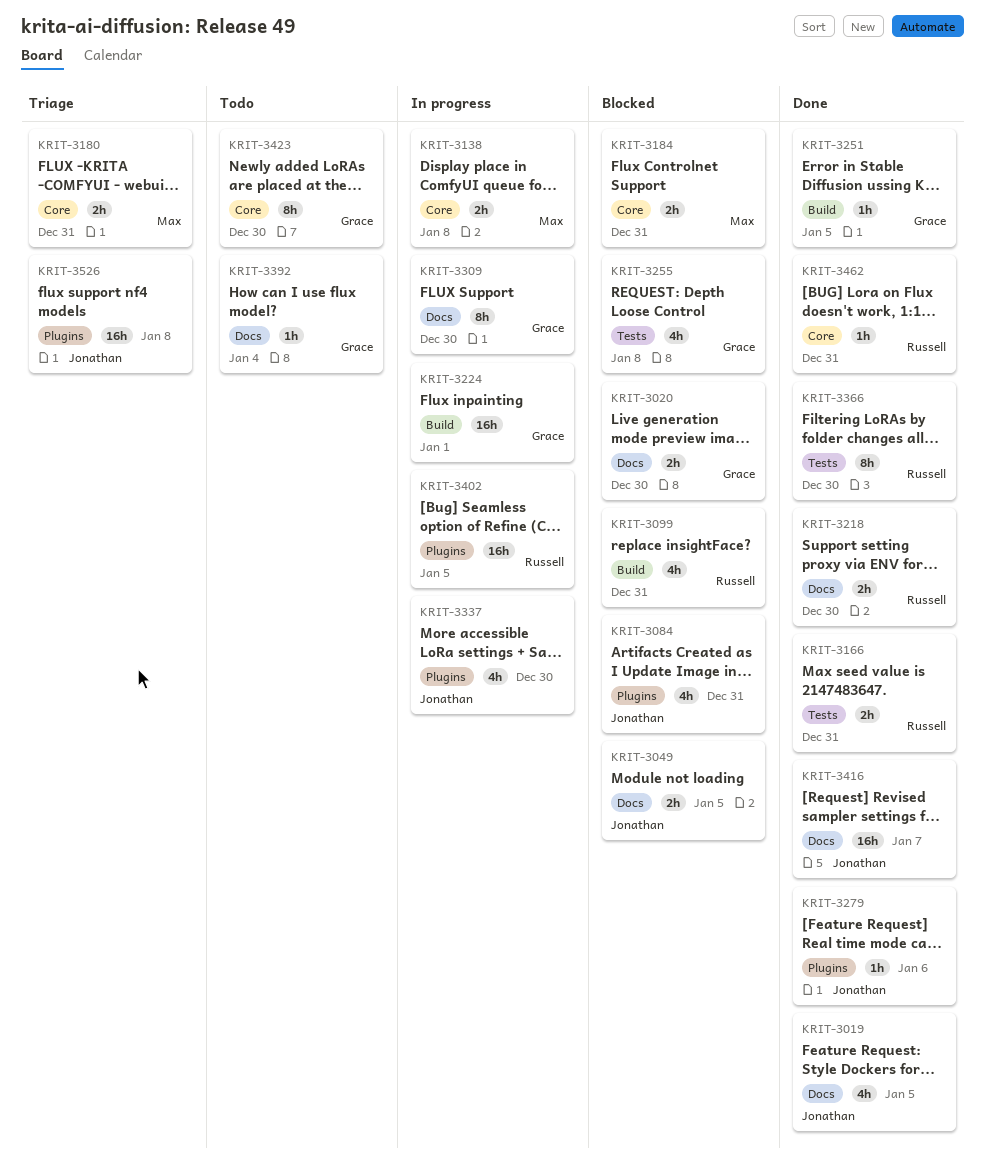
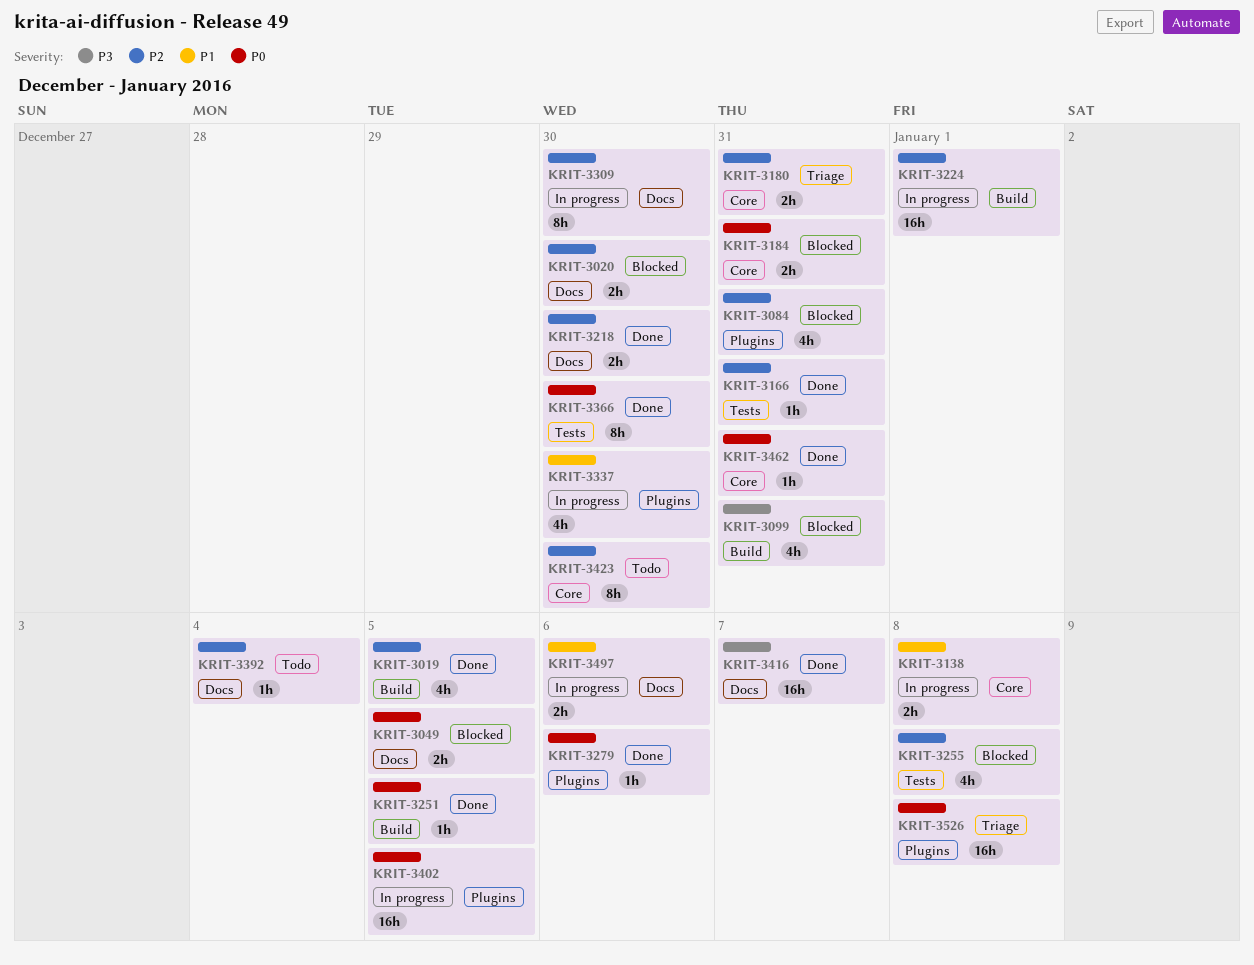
KRIT-3019, label: Docs -> Build
KRIT-3166, estimate: 2h -> 1h
KRIT-3497: none -> present

